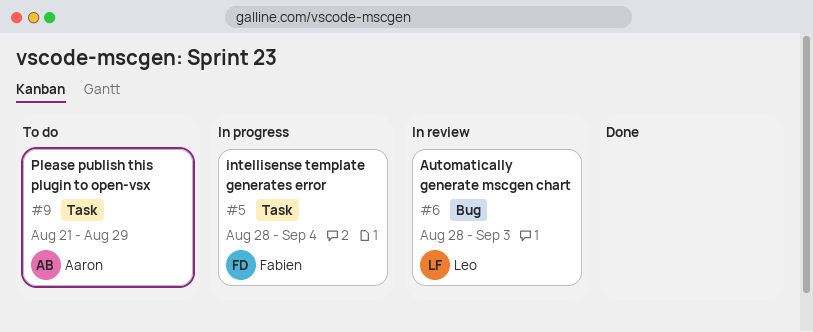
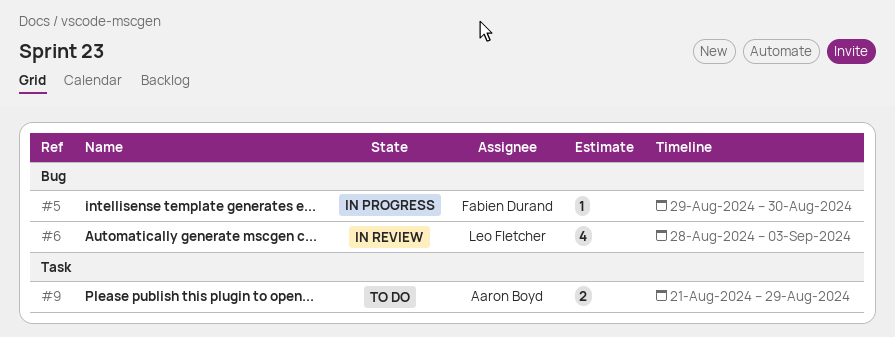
#5, label: Task -> Bug
#5, start: Aug 28 -> Aug 29
#5, due: Sep 4 -> Aug 30

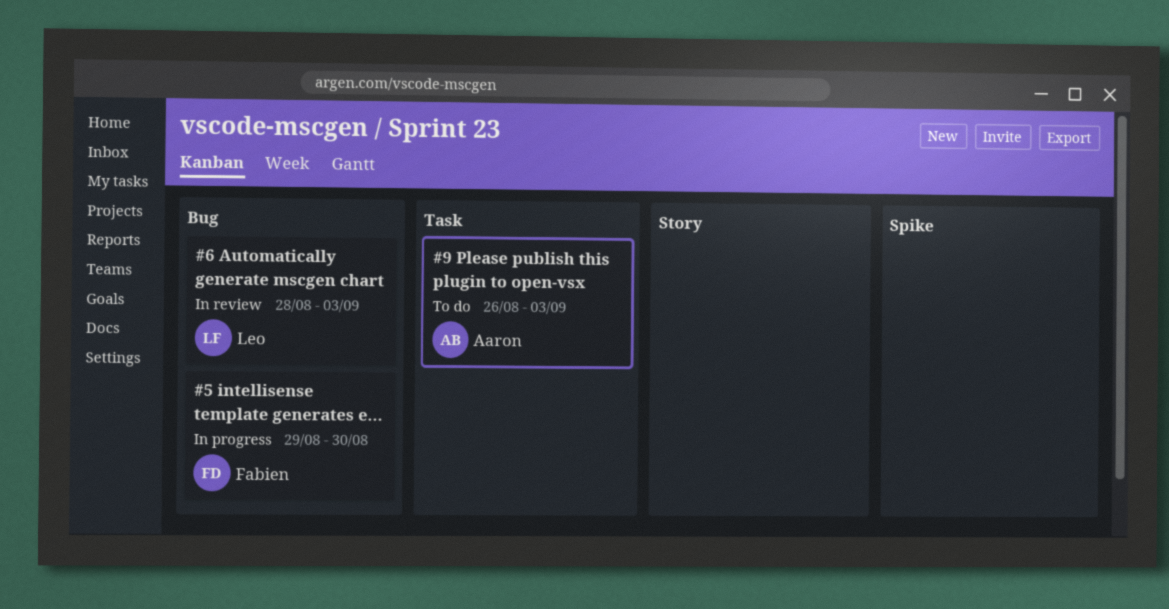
#9, start: Aug 21 -> Aug 26
#9, due: Aug 29 -> Sep 3

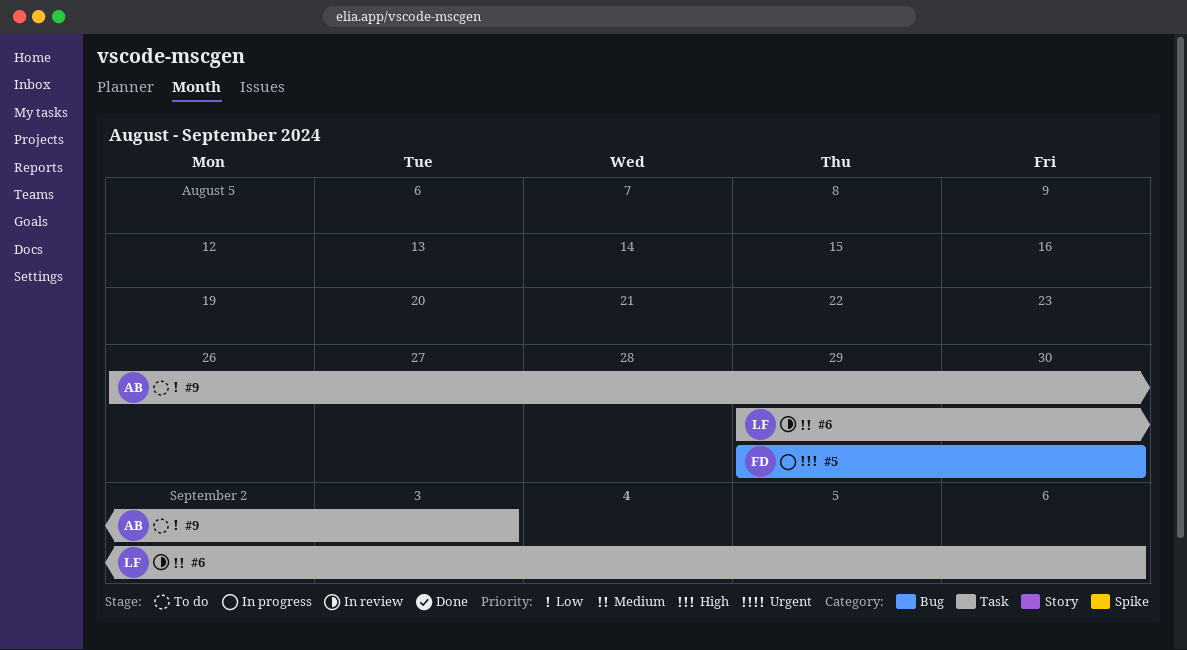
#6, label: Bug -> Task
#6, start: Aug 28 -> Aug 29
#6, due: Sep 3 -> Sep 6

